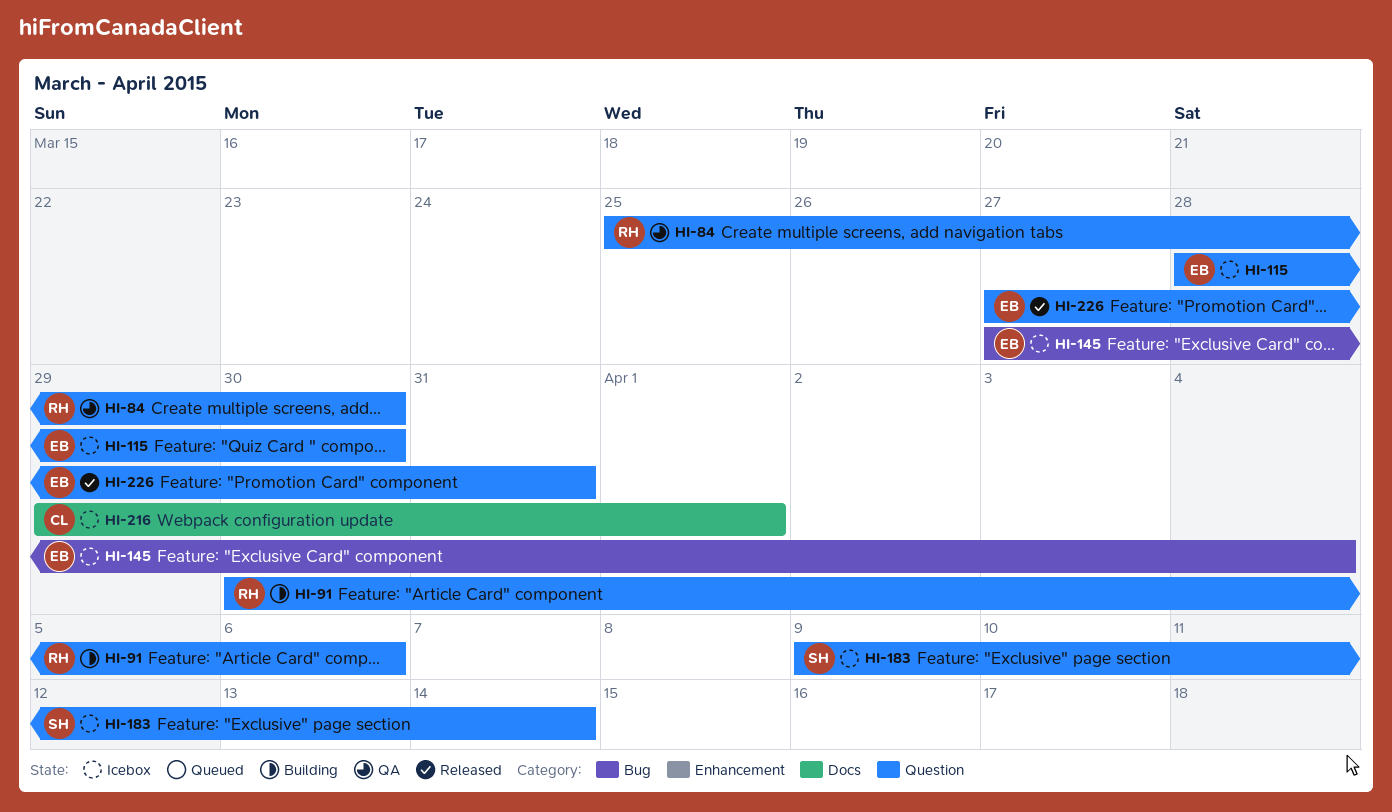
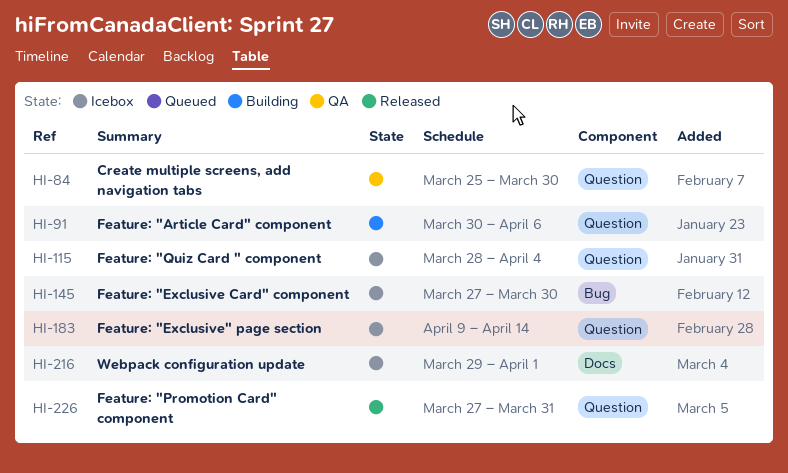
HI-115, due: Mar 30 -> Apr 4
HI-145, due: Apr 4 -> Mar 30

